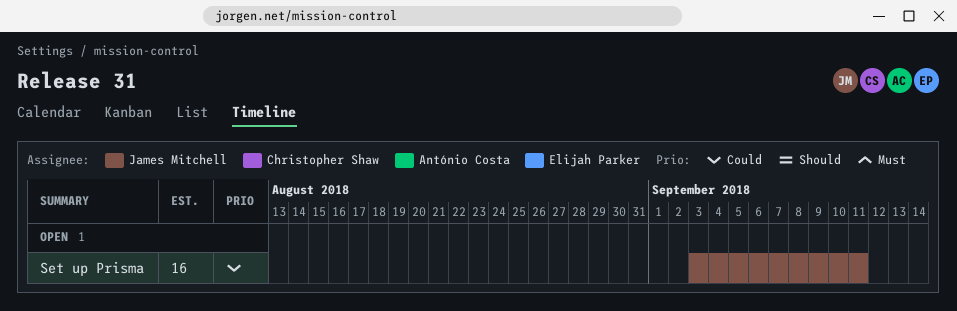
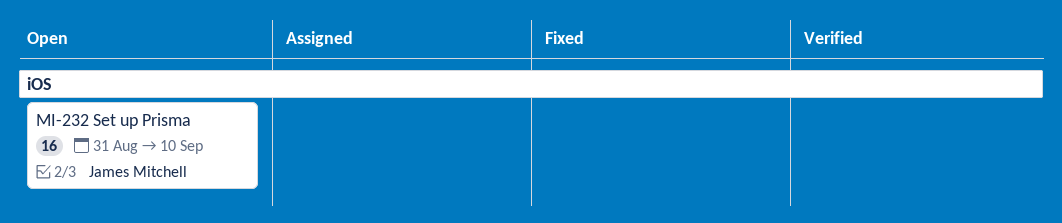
Set up Prisma, start: Sep 3 -> Aug 31
Set up Prisma, due: Sep 11 -> Sep 10

